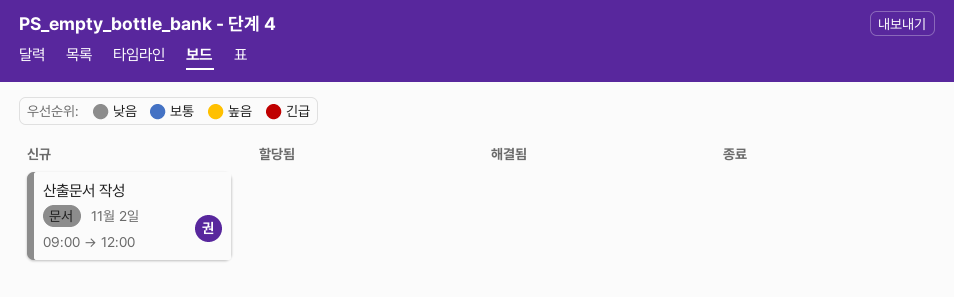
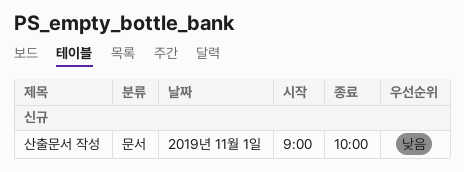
산출문서 작성, day: Nov 2 -> Nov 1
산출문서 작성, ends: 12:00 -> 10:00

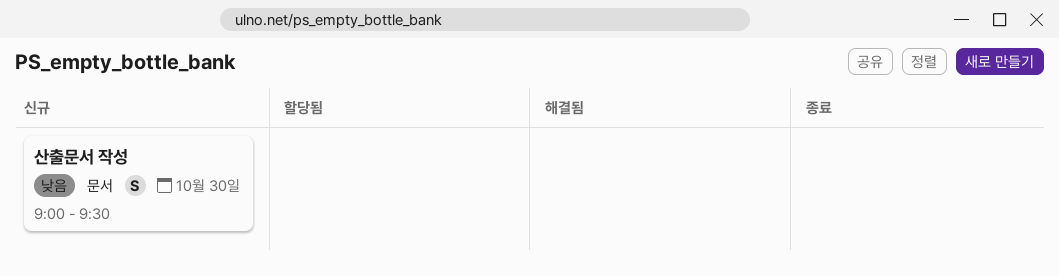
산출문서 작성, day: Nov 1 -> Oct 30
산출문서 작성, ends: 10:00 -> 09:30

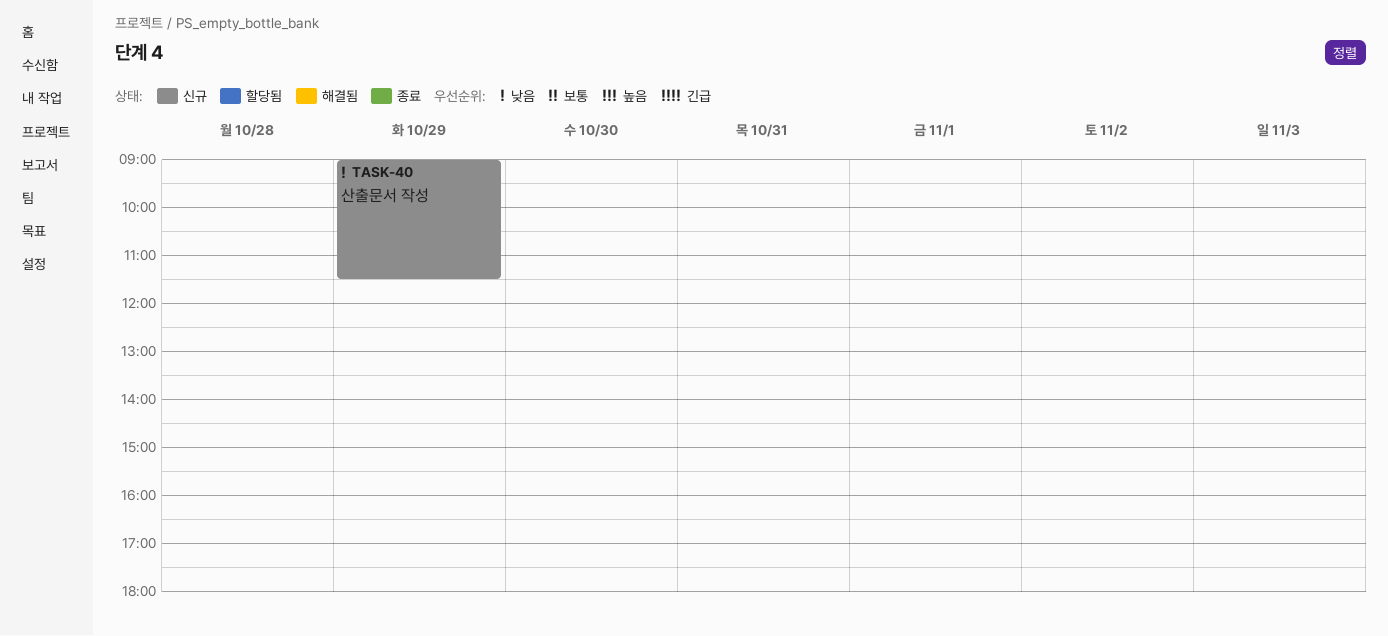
산출문서 작성, day: Oct 30 -> Oct 29
산출문서 작성, ends: 09:30 -> 11:30

